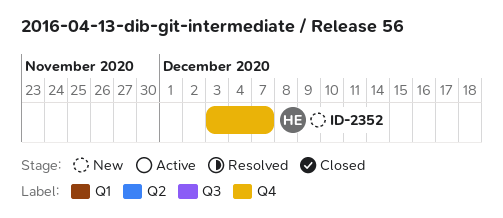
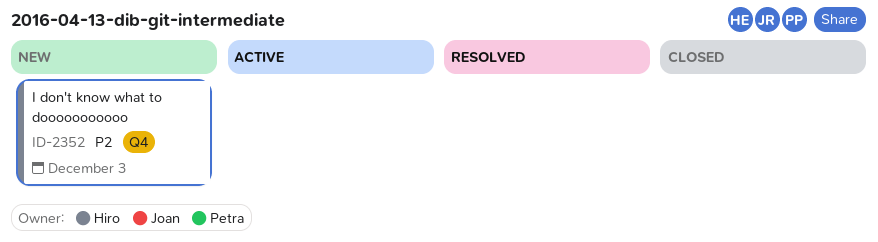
ID-2352, due: Dec 7 -> Dec 3

